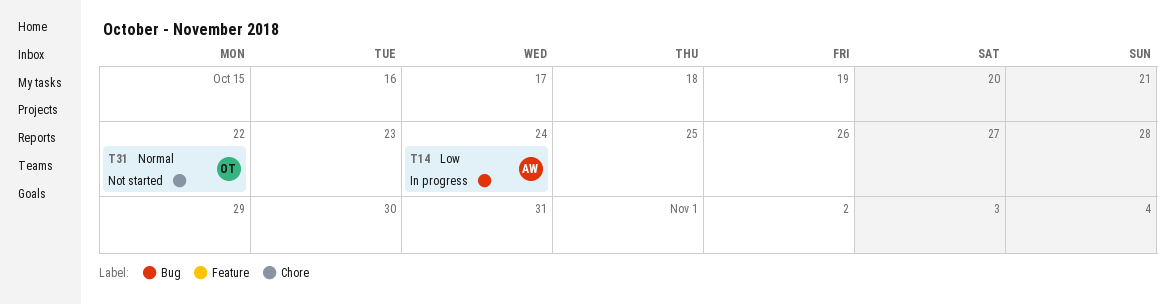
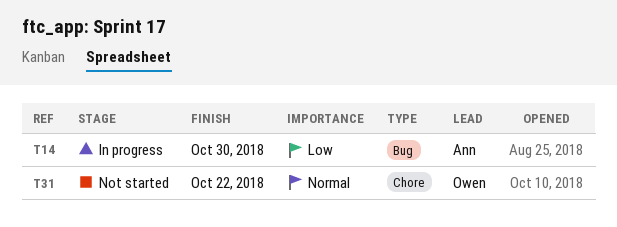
T14, due: Oct 24 -> Oct 30

